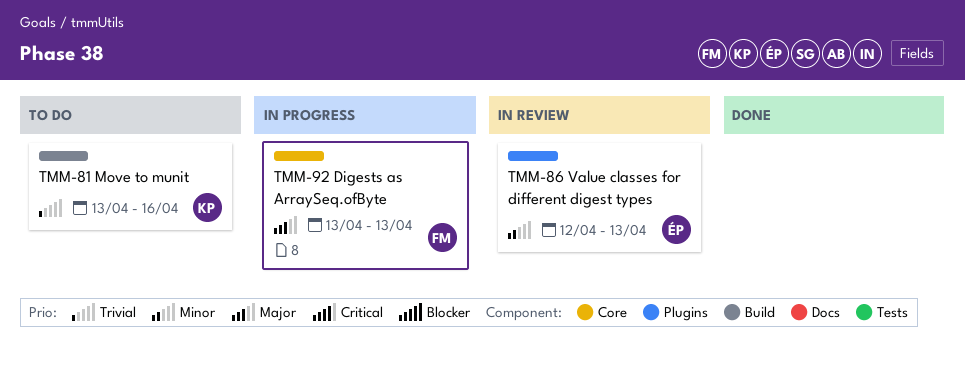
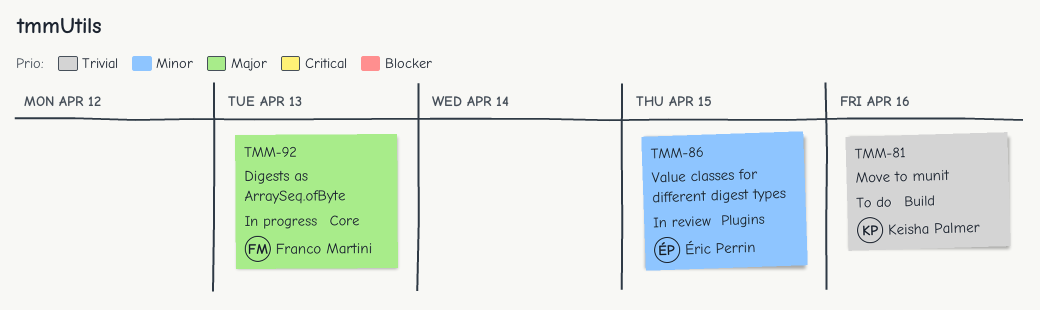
TMM-86, due: Apr 13 -> Apr 15

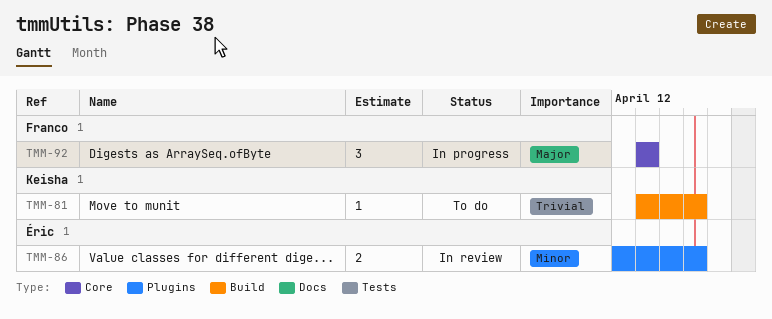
TMM-81, due: Apr 16 -> Apr 15

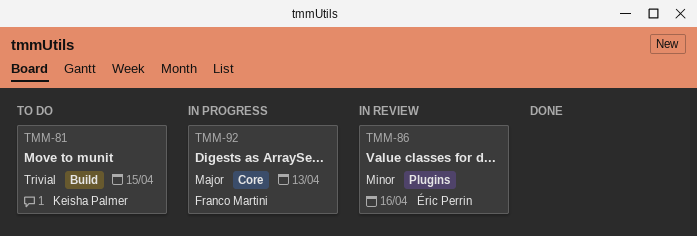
TMM-86, due: Apr 15 -> Apr 16

